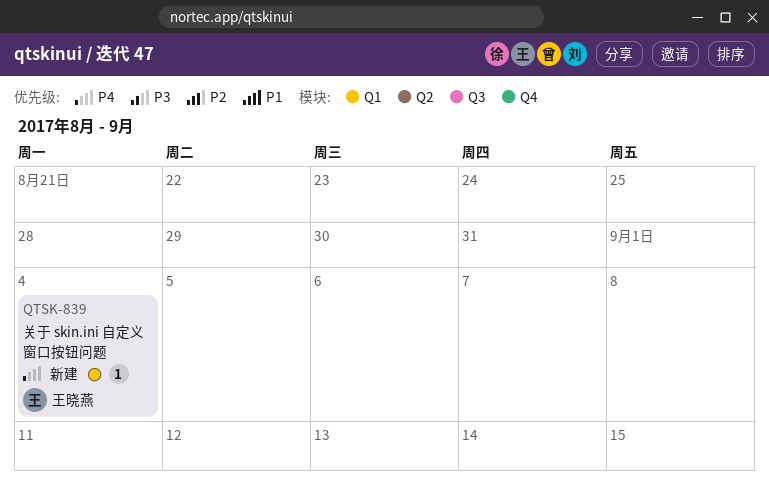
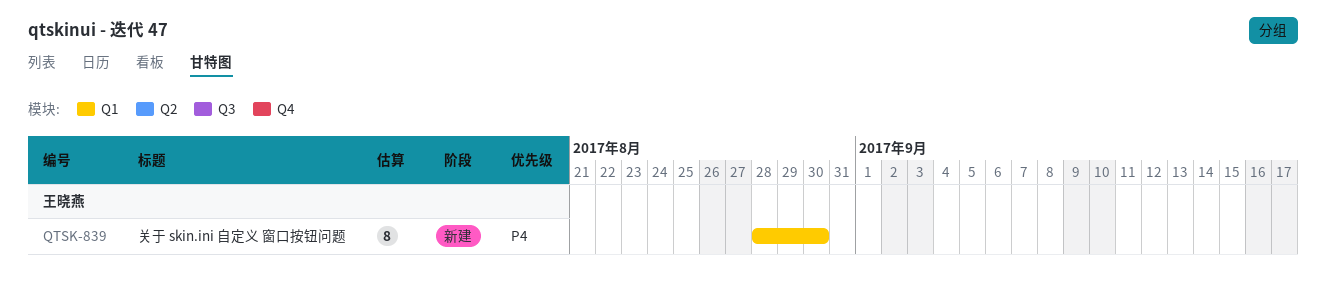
QTSK-839, estimate: 1 -> 8
QTSK-839, due: Sep 4 -> Aug 30

